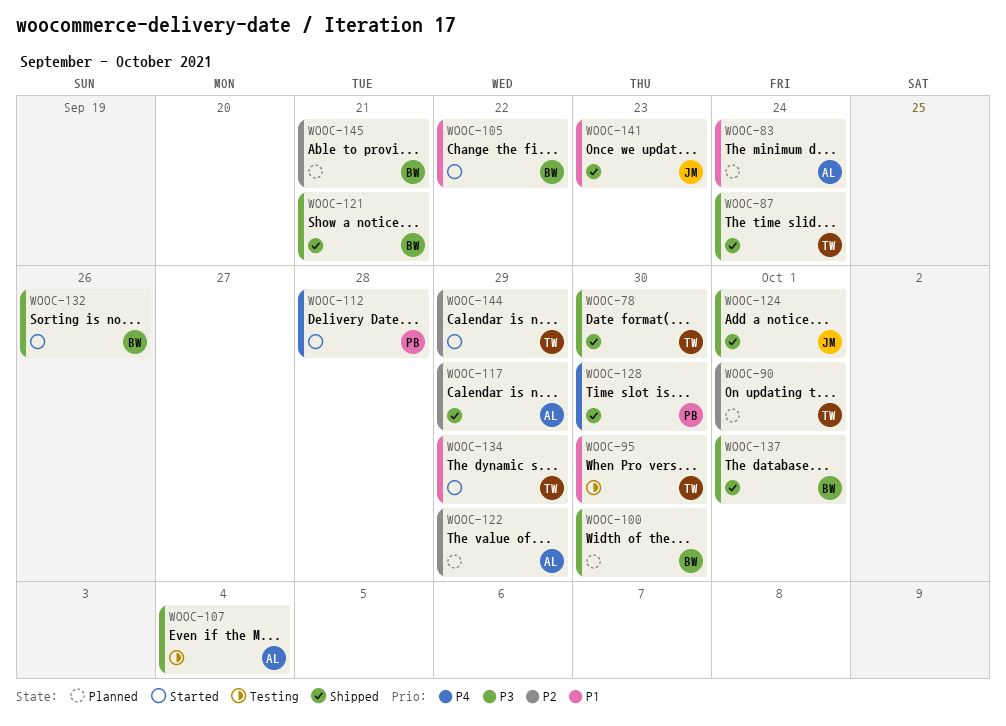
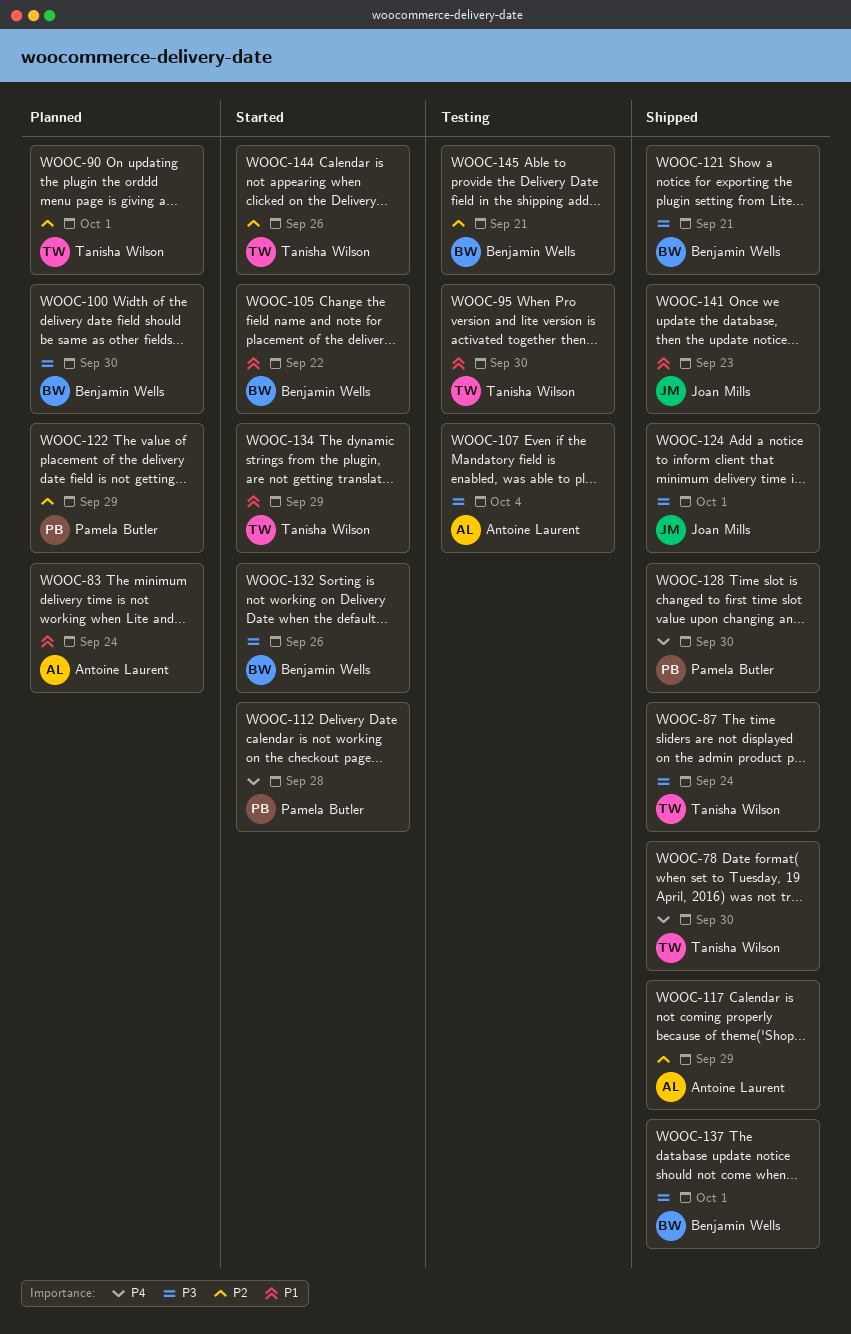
WOOC-78, priority: P3 -> P4
WOOC-122, owner: Antoine Laurent -> Pamela Butler
WOOC-144, due: Sep 29 -> Sep 26
WOOC-145, status: Planned -> Testing

